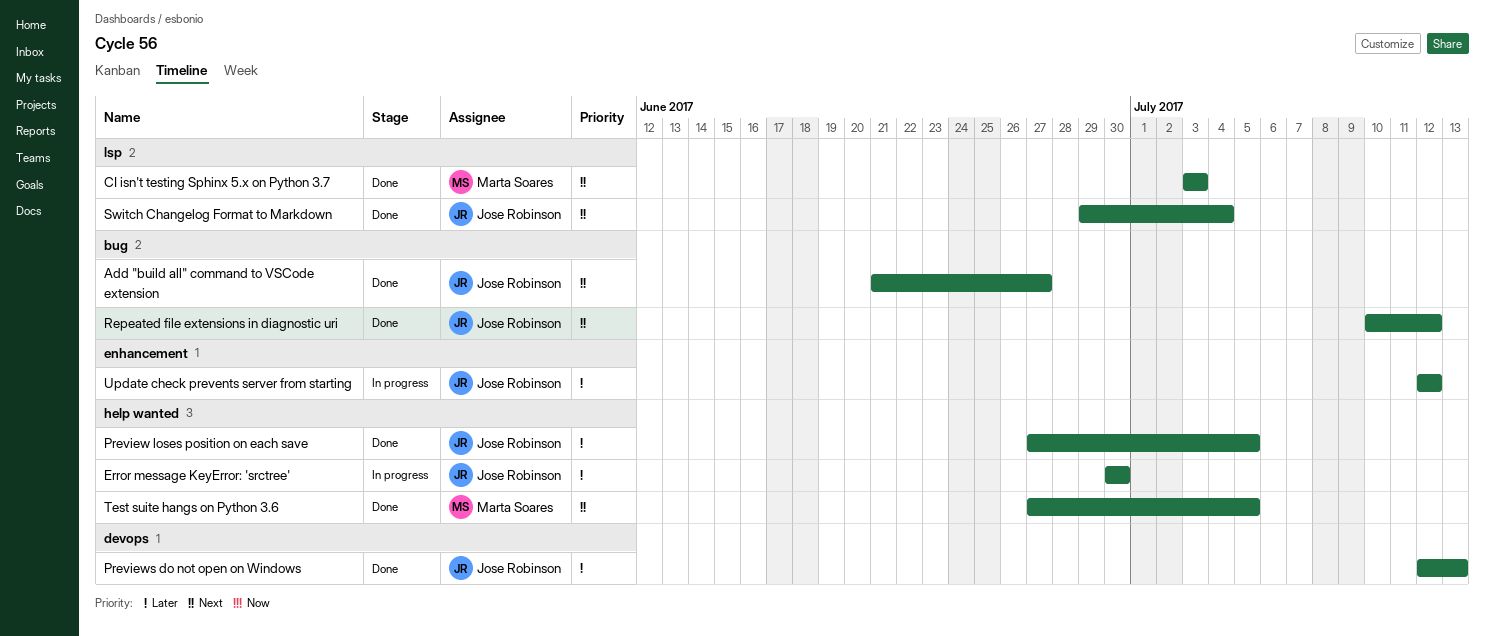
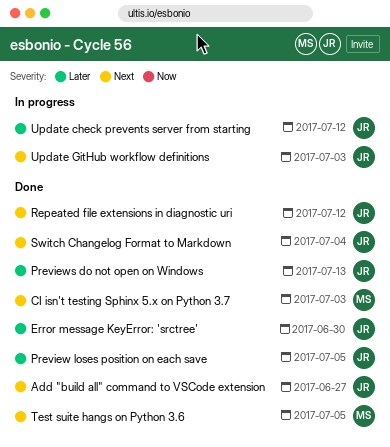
Error message KeyError: 'srctree', status: In progress -> Done
Update GitHub workflow definitions: none -> present

